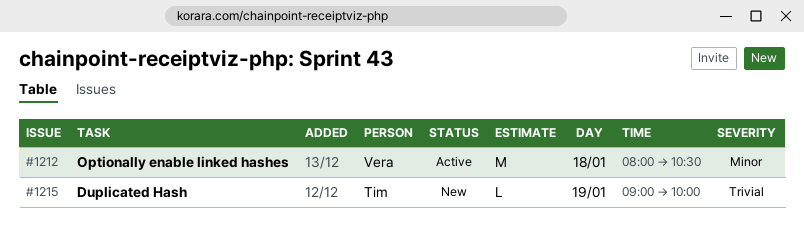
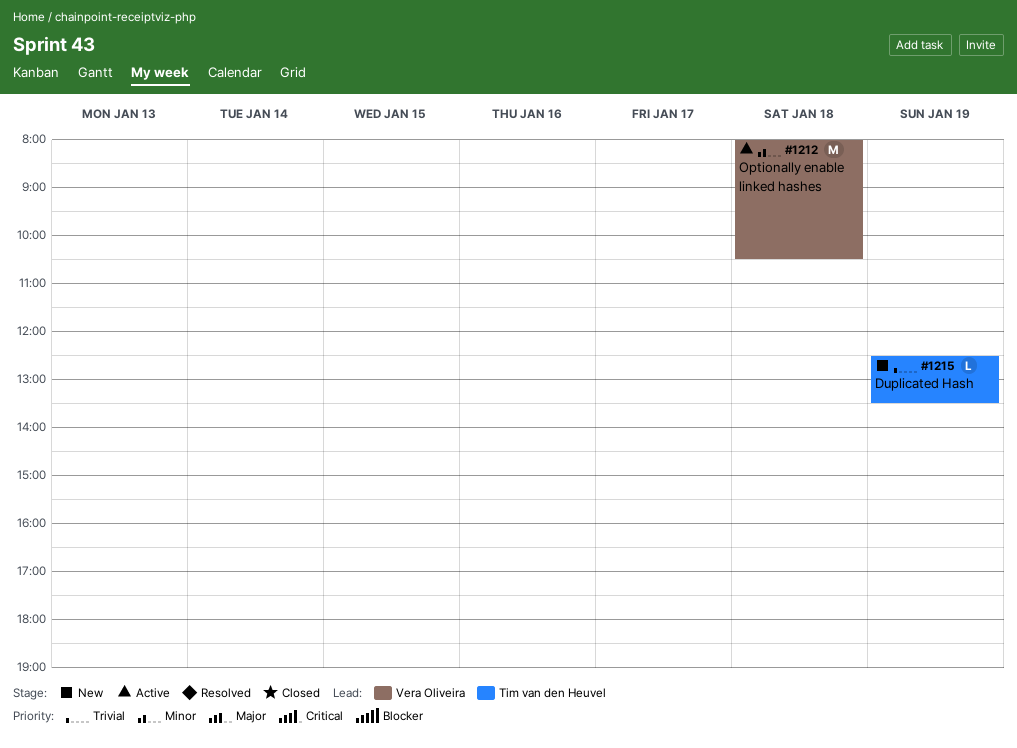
#1215, begins: 09:00 -> 12:30
#1215, ends: 10:00 -> 13:30

